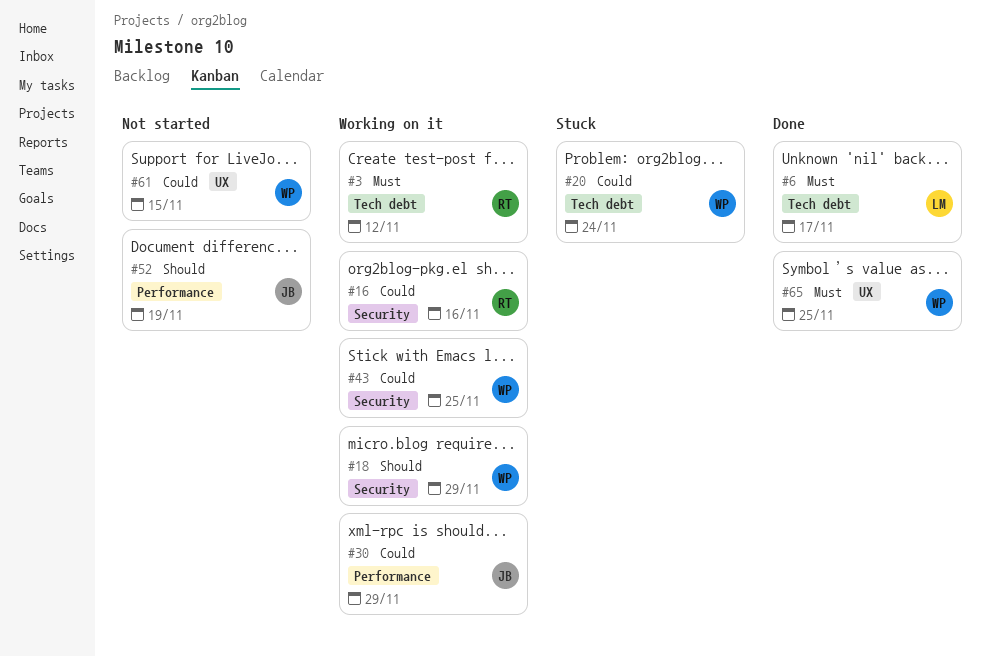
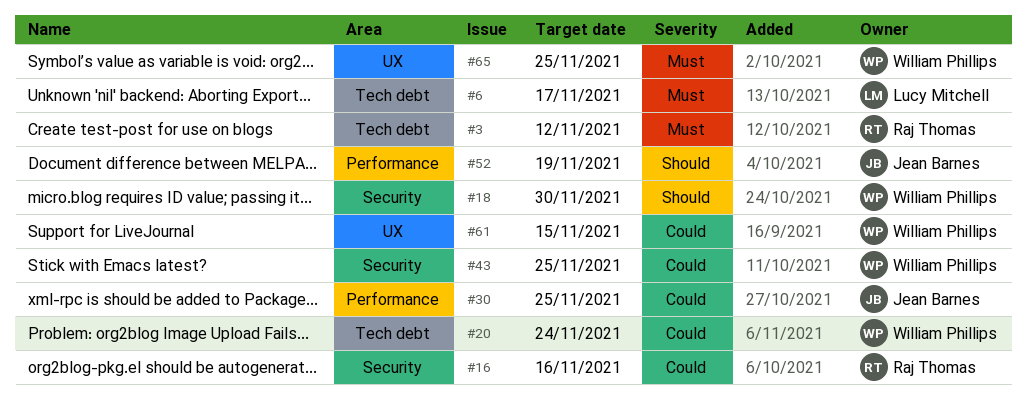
#18, due: Nov 29 -> Nov 30
#30, due: Nov 29 -> Nov 25

